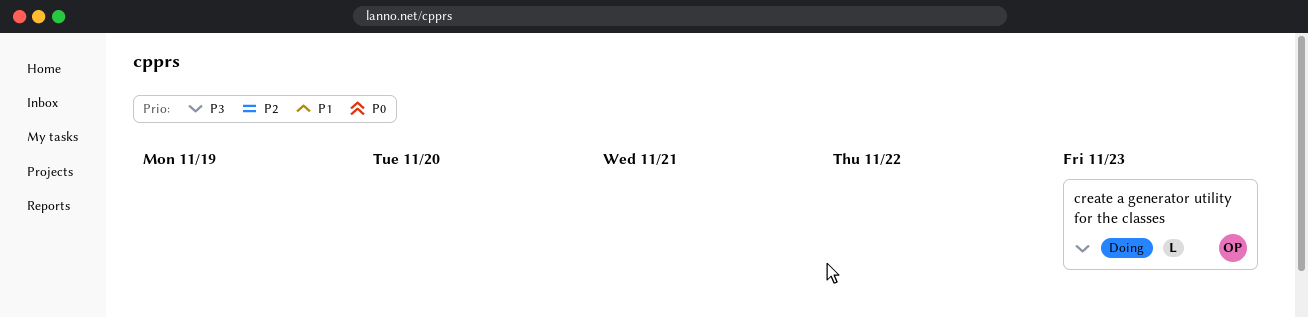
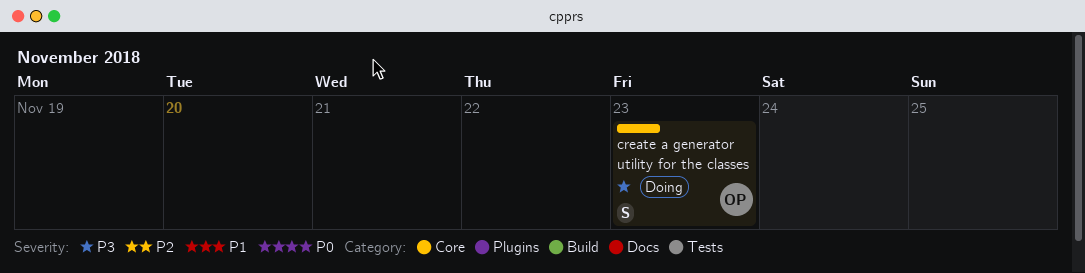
create a generator utility for the classes, estimate: L -> S

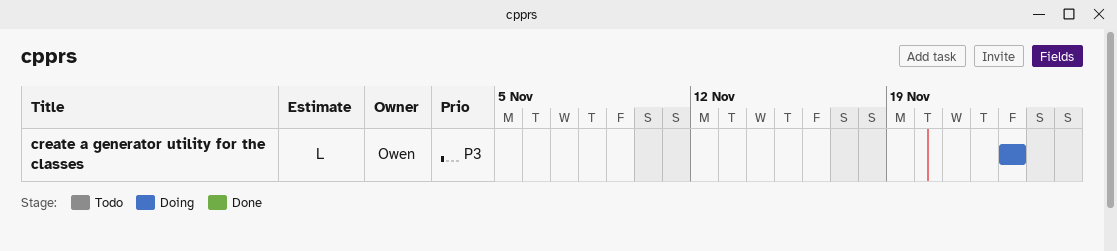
create a generator utility for the classes, estimate: S -> L

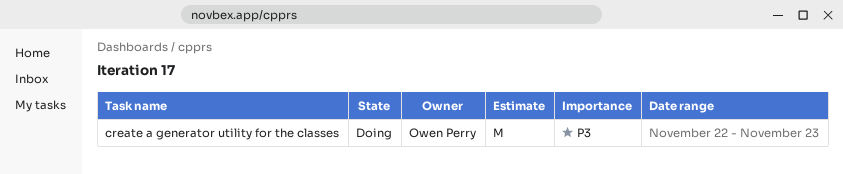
create a generator utility for the classes, estimate: L -> M
create a generator utility for the classes, start: Nov 23 -> Nov 22

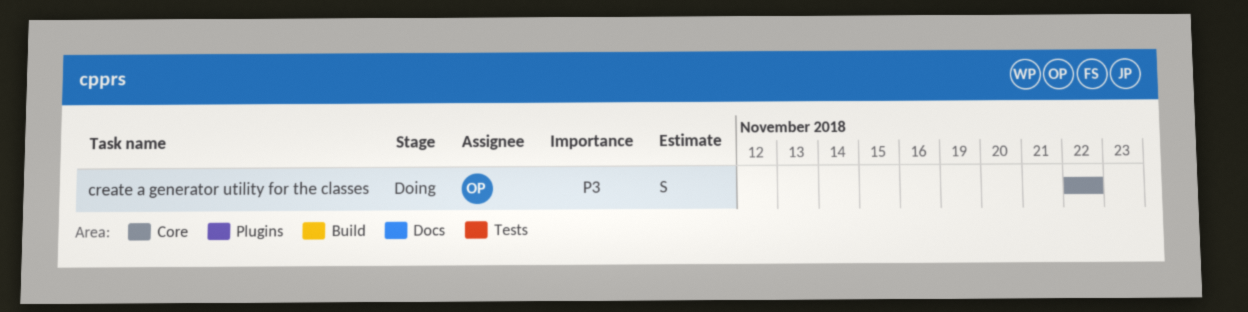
create a generator utility for the classes, estimate: M -> S
create a generator utility for the classes, due: Nov 23 -> Nov 22

